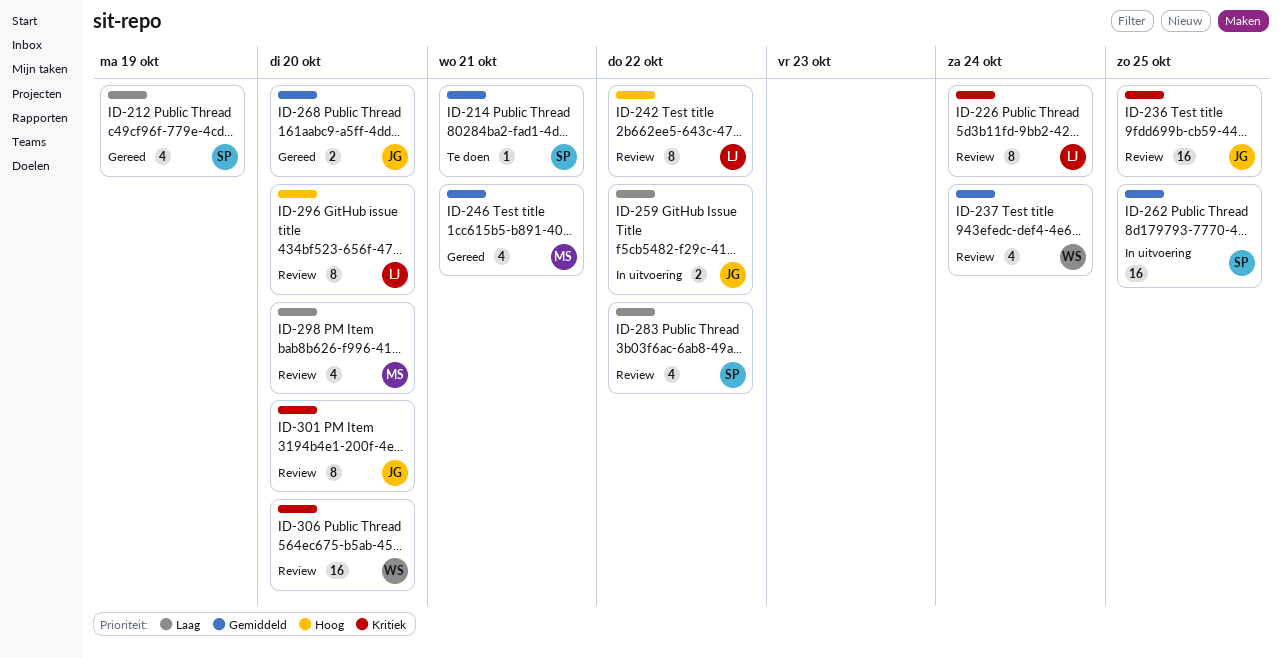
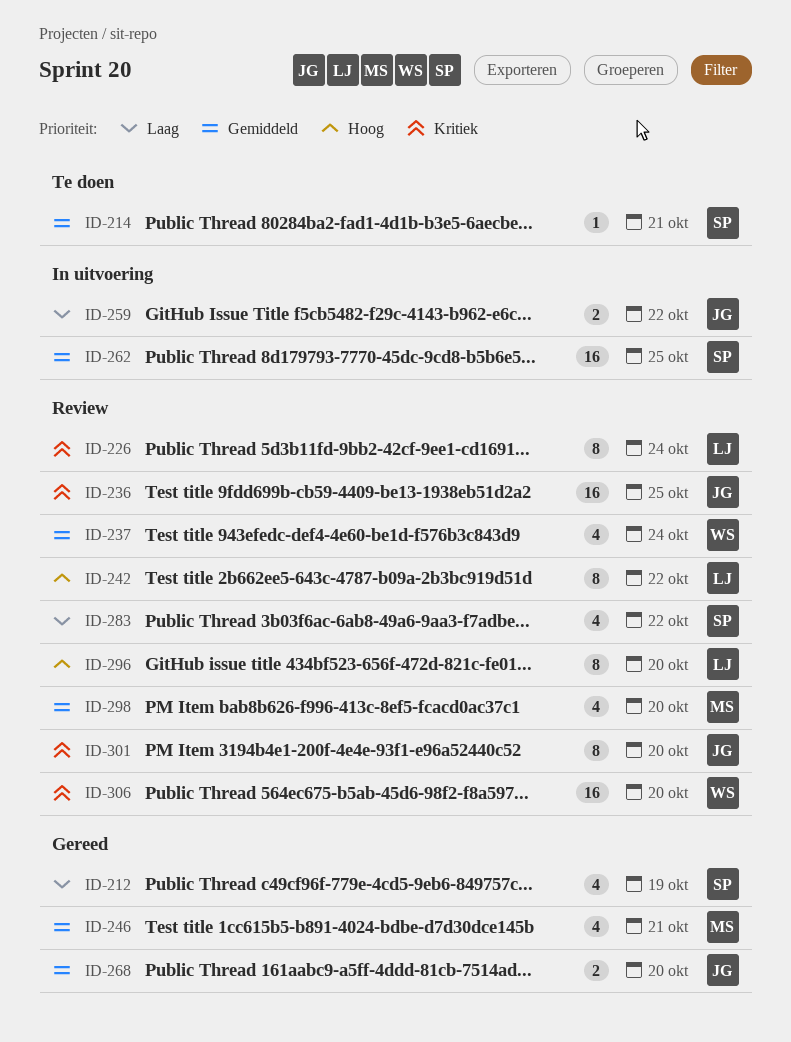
ID-298, priority: Laag -> Gemiddeld

